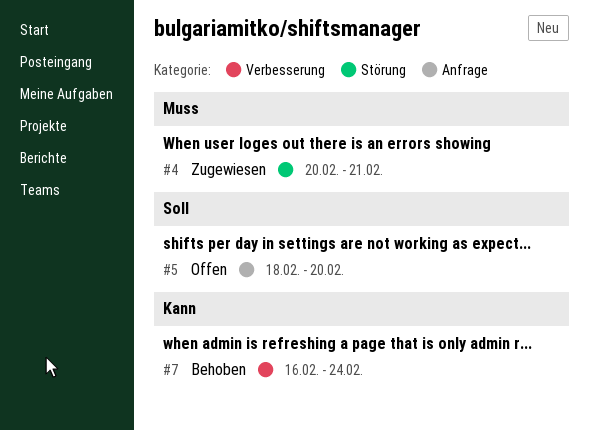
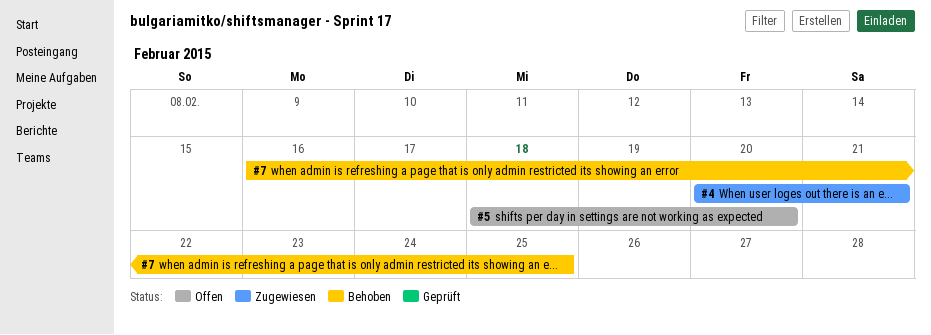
#7, due: Feb 24 -> Feb 25

